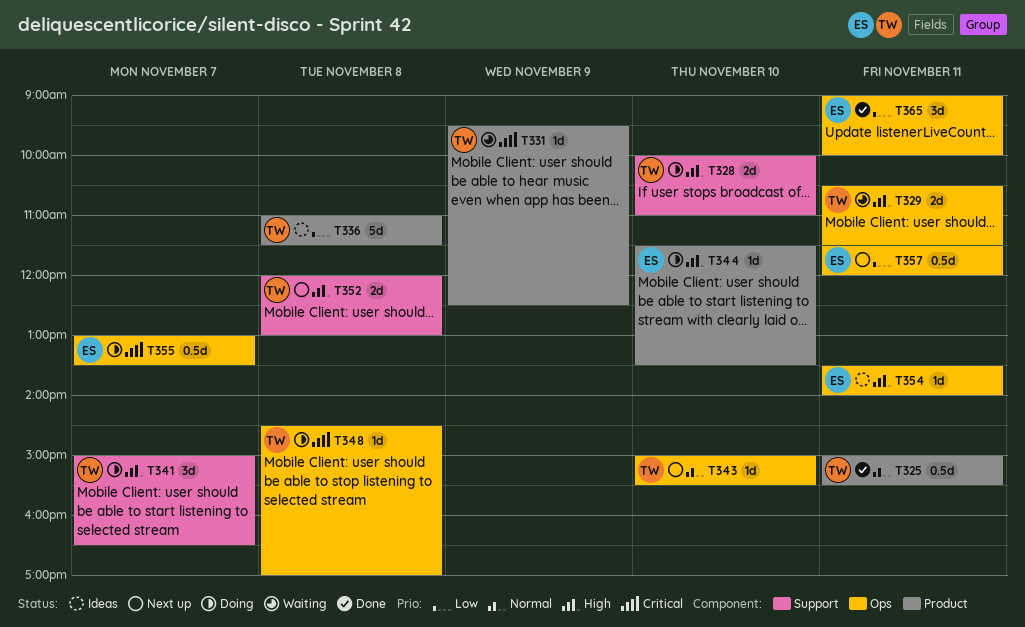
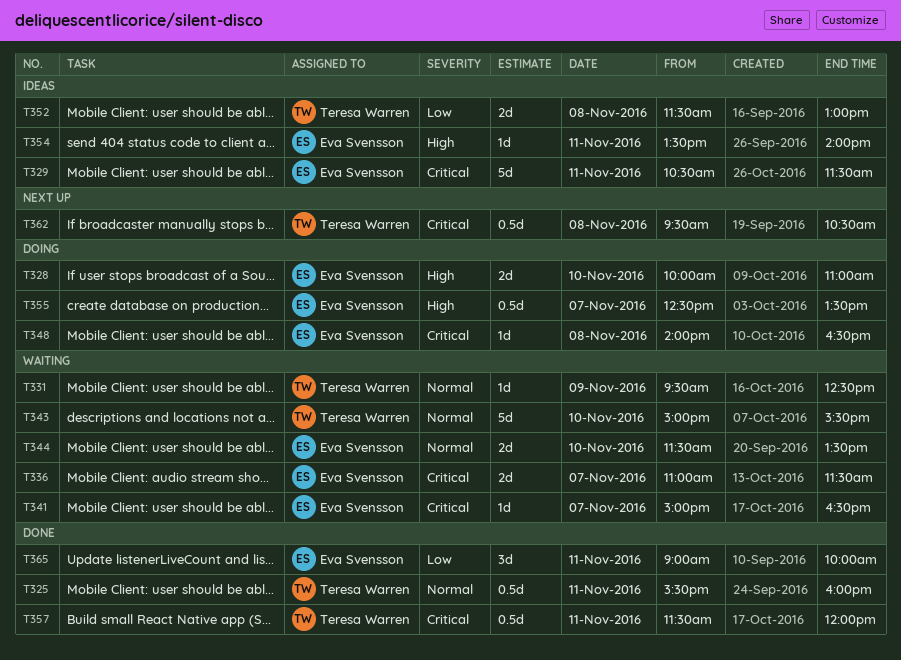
T325, begins: 15:00 -> 15:30
T325, ends: 15:30 -> 16:00
T328, owner: Teresa Warren -> Eva Svensson
T329, status: Waiting -> Ideas
T329, owner: Teresa Warren -> Eva Svensson
T329, priority: High -> Critical
T329, estimate: 2d -> 5d
T331, priority: Critical -> Normal
T336, status: Ideas -> Waiting
T336, owner: Teresa Warren -> Eva Svensson
T336, priority: Low -> Critical
T336, estimate: 5d -> 2d
T336, day: Nov 8 -> Nov 7
T341, status: Doing -> Waiting
T341, owner: Teresa Warren -> Eva Svensson
T341, priority: High -> Critical
T341, estimate: 3d -> 1d
T343, status: Next up -> Waiting
T343, estimate: 1d -> 5d
T344, status: Doing -> Waiting
T344, priority: High -> Normal
T344, estimate: 1d -> 2d
T348, owner: Teresa Warren -> Eva Svensson
T348, begins: 14:30 -> 14:00
T348, ends: 17:00 -> 16:30
T352, status: Next up -> Ideas
T352, priority: High -> Low
T352, begins: 12:00 -> 11:30
T355, priority: Critical -> High
T355, begins: 13:00 -> 12:30
T357, status: Next up -> Done
T357, owner: Eva Svensson -> Teresa Warren
T357, priority: Low -> Critical
T362: none -> present

